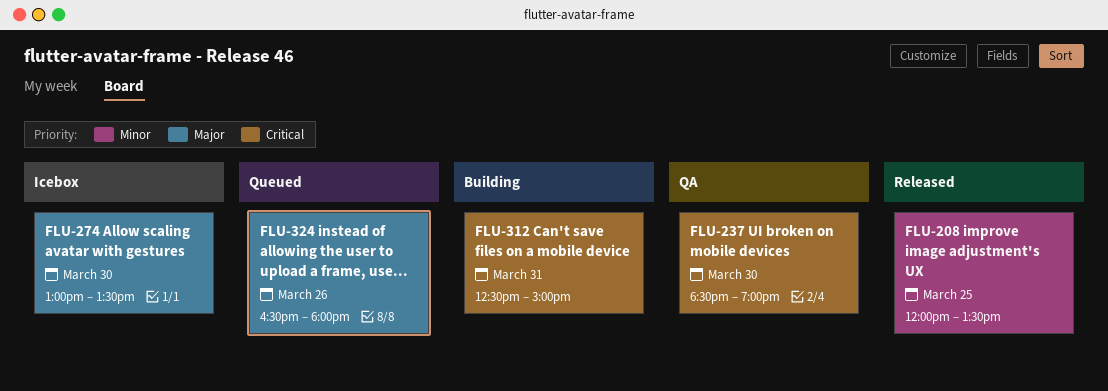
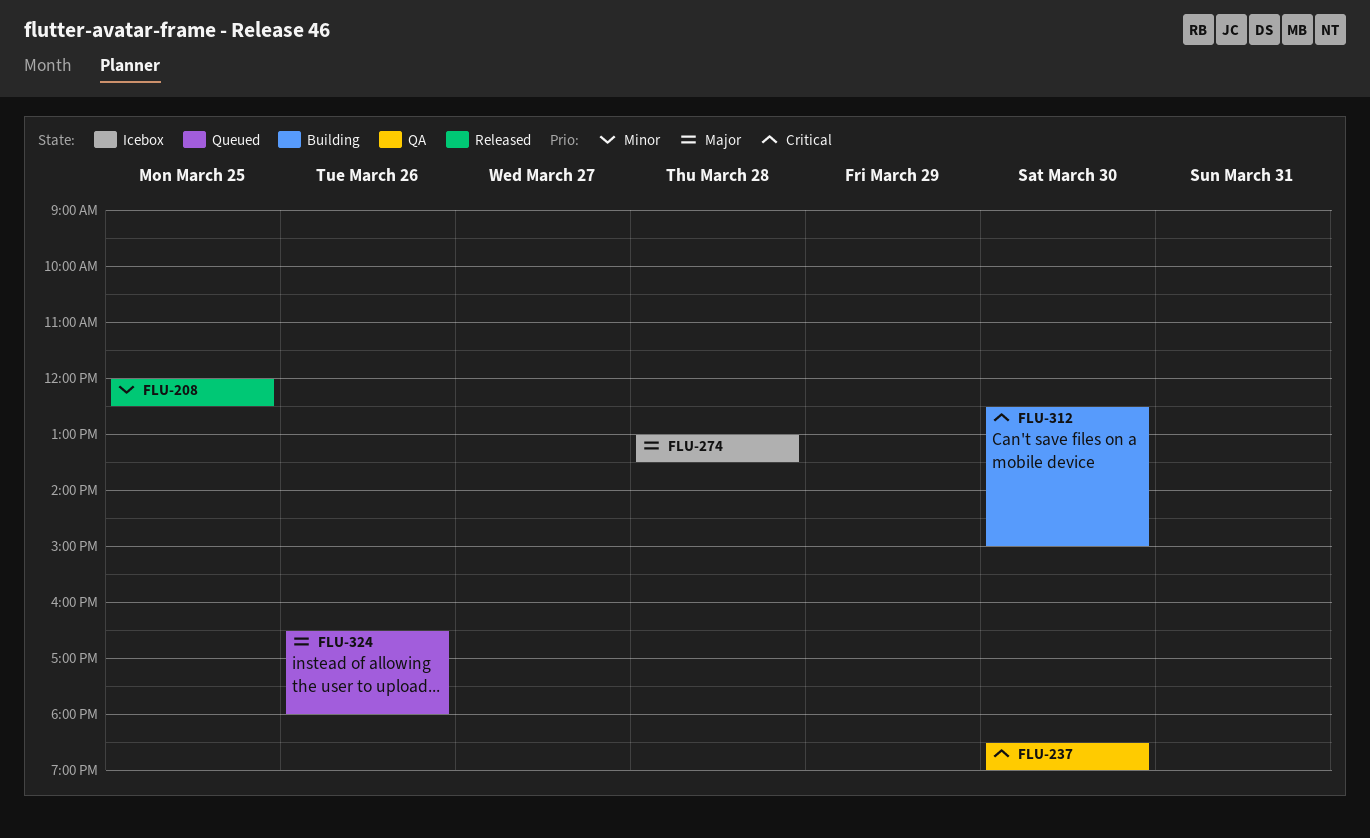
FLU-208, ends: 13:30 -> 12:30
FLU-274, day: Mar 30 -> Mar 28
FLU-312, day: Mar 31 -> Mar 30

